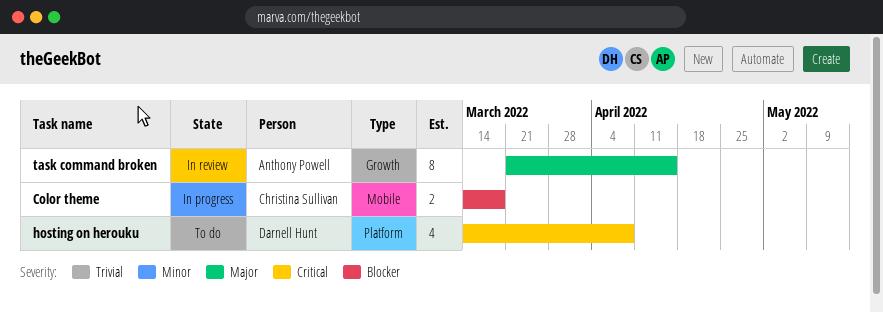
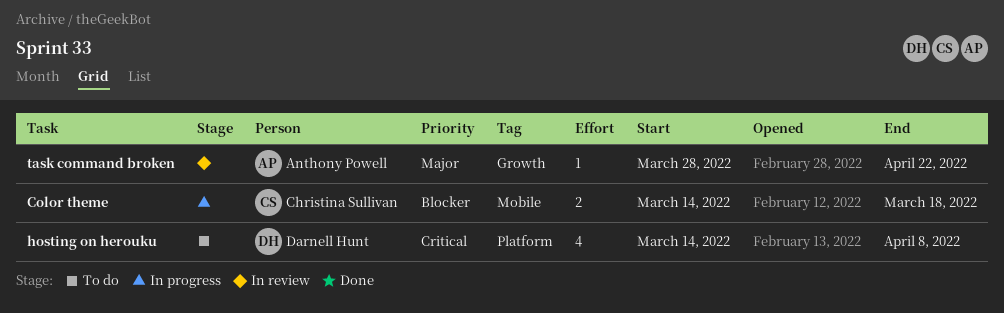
task command broken, estimate: 8 -> 1
task command broken, start: Mar 21 -> Mar 28
task command broken, due: Apr 15 -> Apr 22

